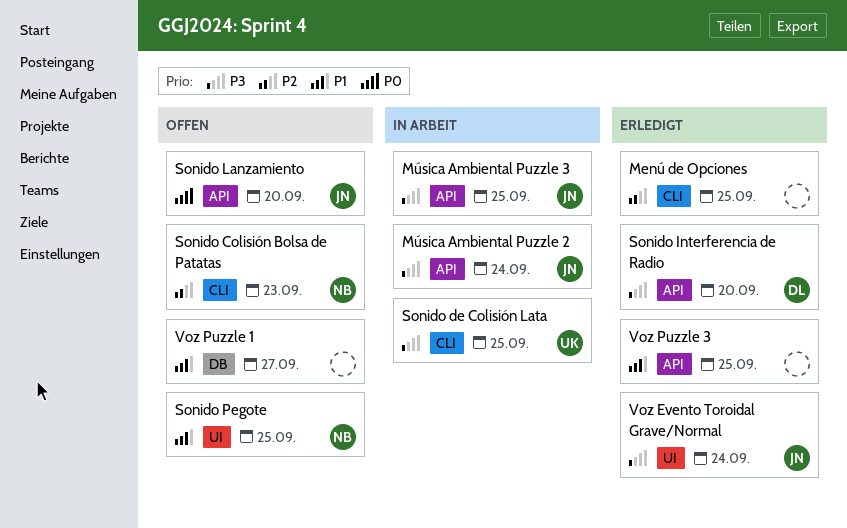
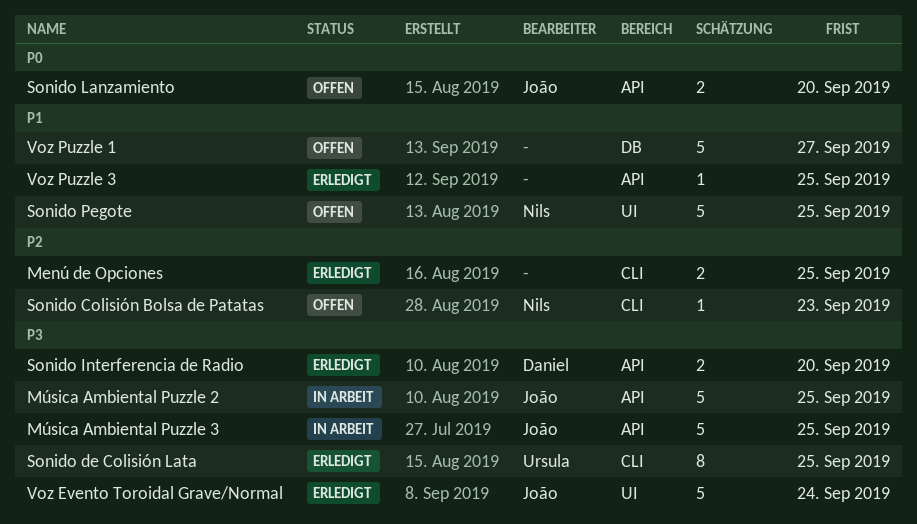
Música Ambiental Puzzle 2, due: Sep 24 -> Sep 25
Sonido de Colisión Lata, status: In Arbeit -> Erledigt

